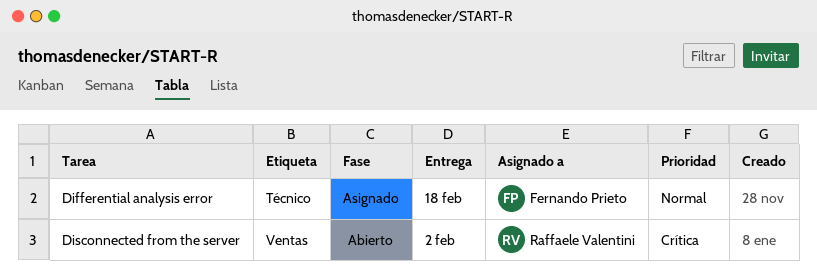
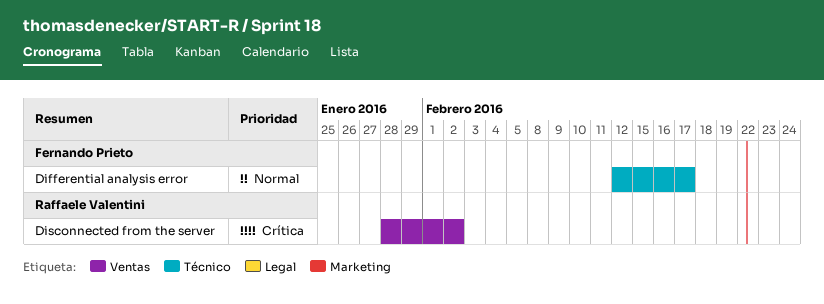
Differential analysis error, due: Feb 18 -> Feb 17

